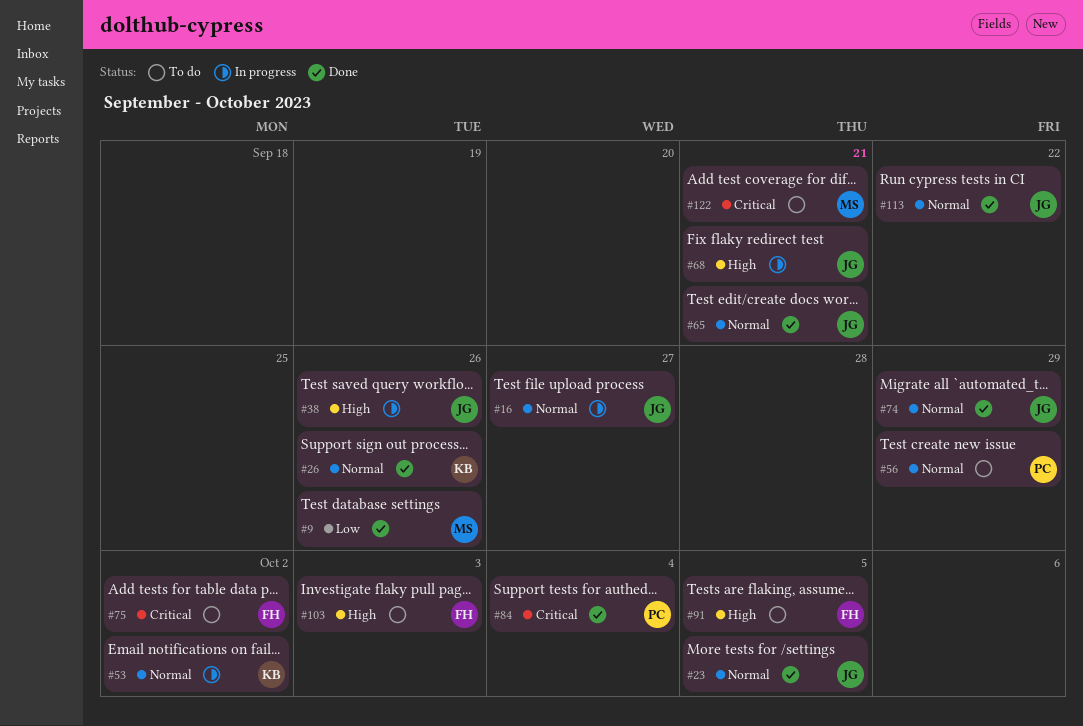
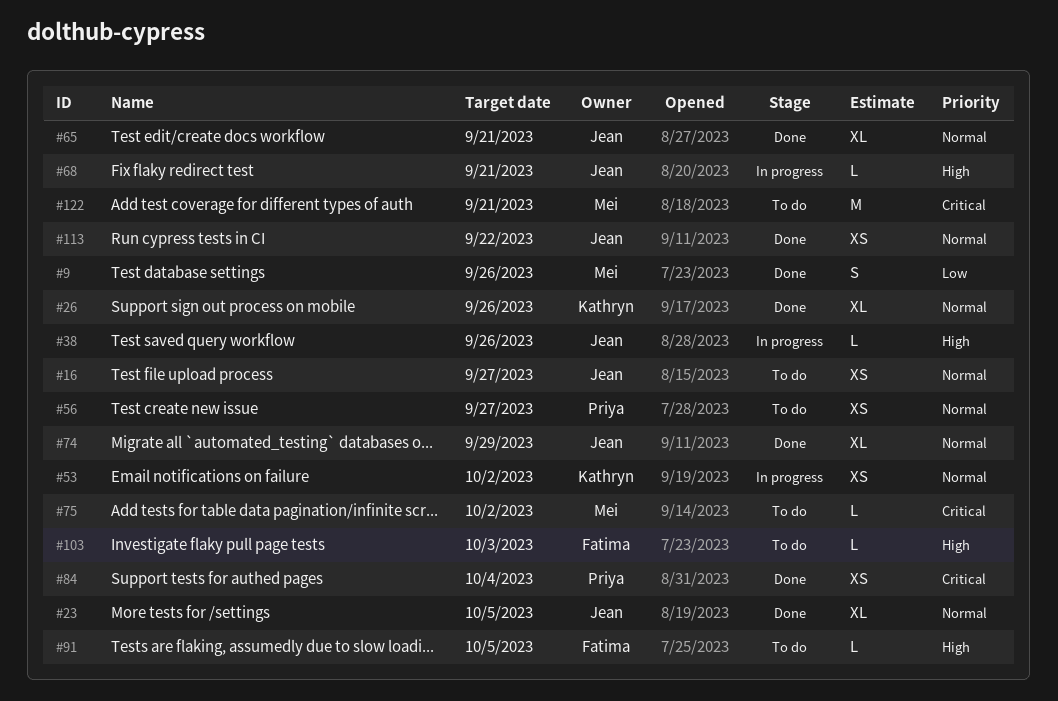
#16, status: In progress -> To do
#56, due: Sep 29 -> Sep 27
#75, owner: Fatima -> Mei

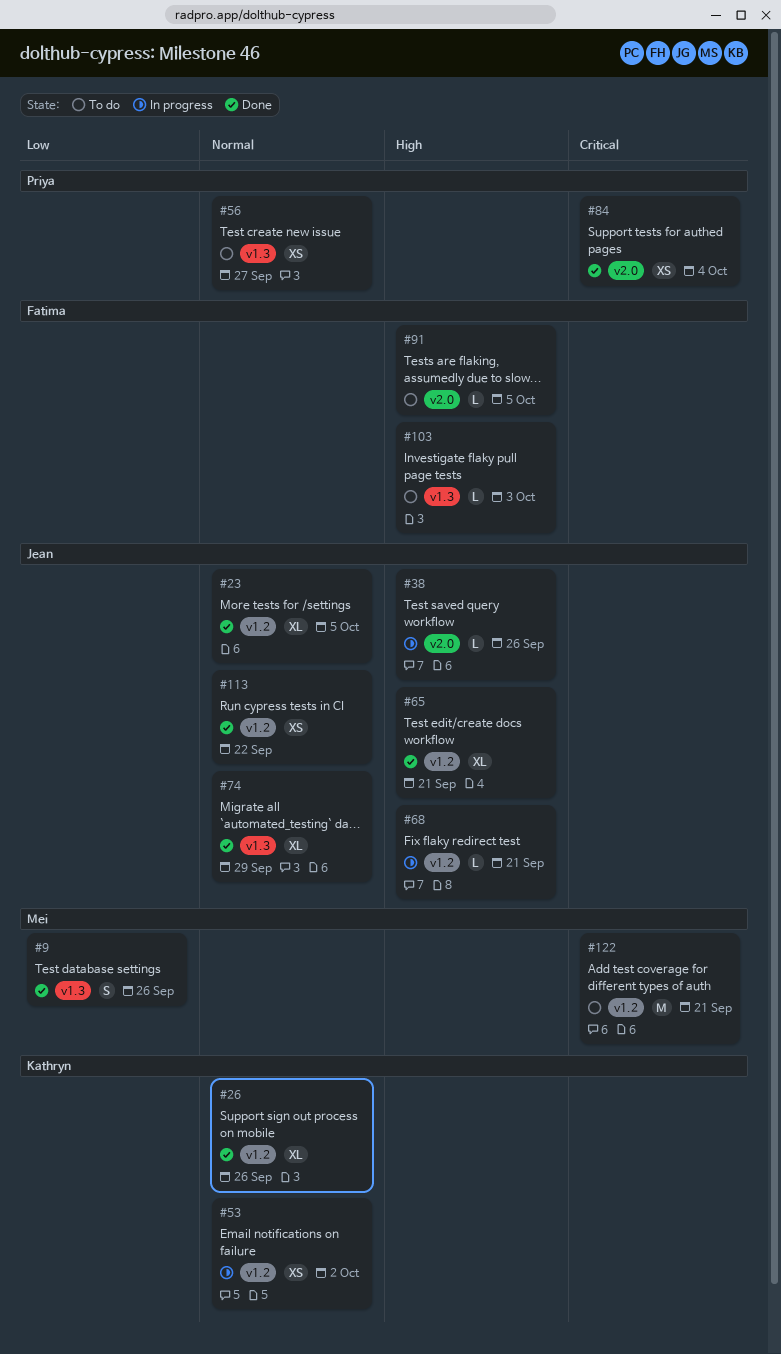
#16: present -> none
#65, priority: Normal -> High
#75: present -> none

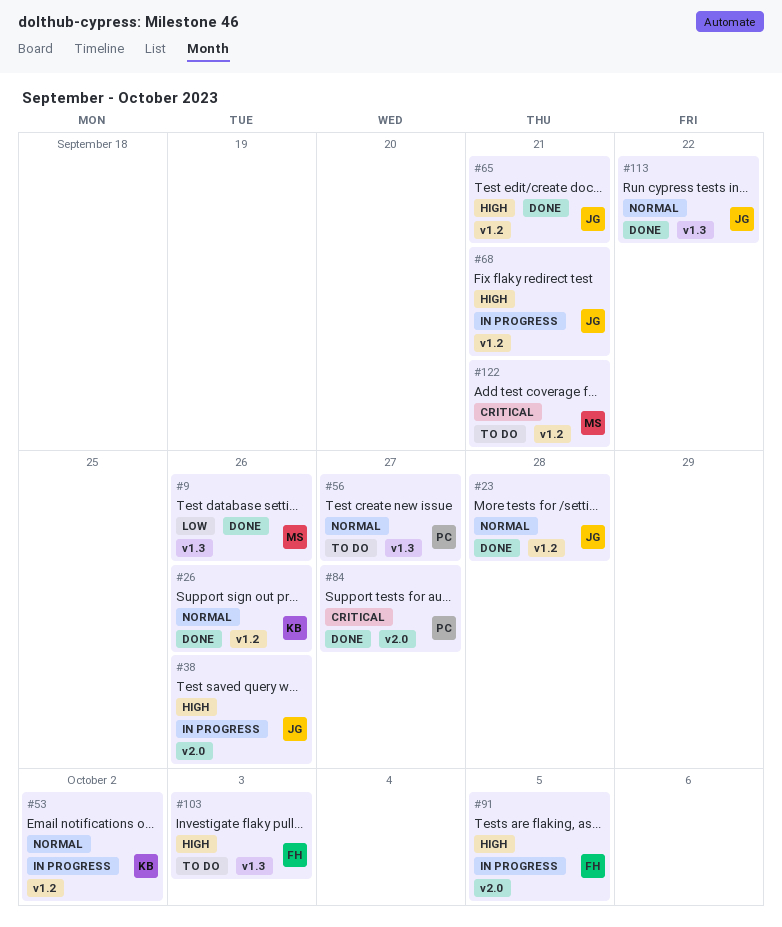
#23, due: Oct 5 -> Sep 28
#74: present -> none
#84, due: Oct 4 -> Sep 27
#91, status: To do -> In progress
#113, label: v1.2 -> v1.3

